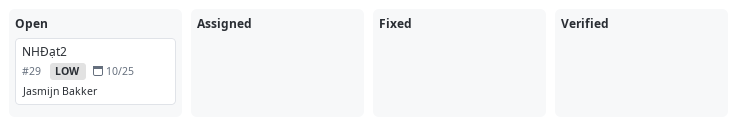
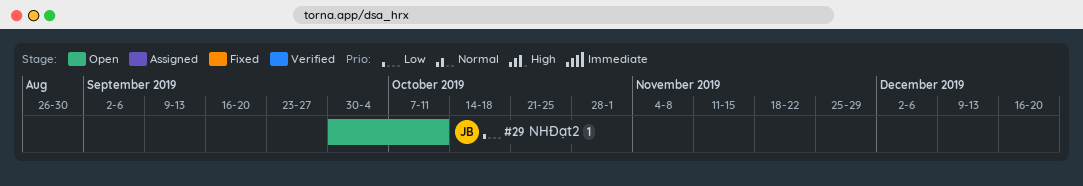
#29, due: Oct 25 -> Oct 11

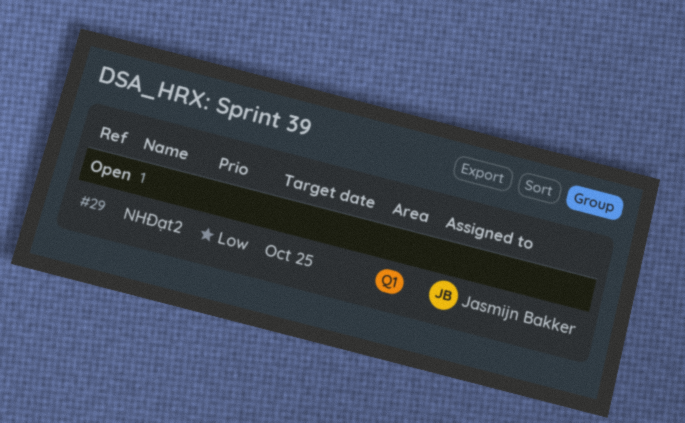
#29, due: Oct 11 -> Oct 25

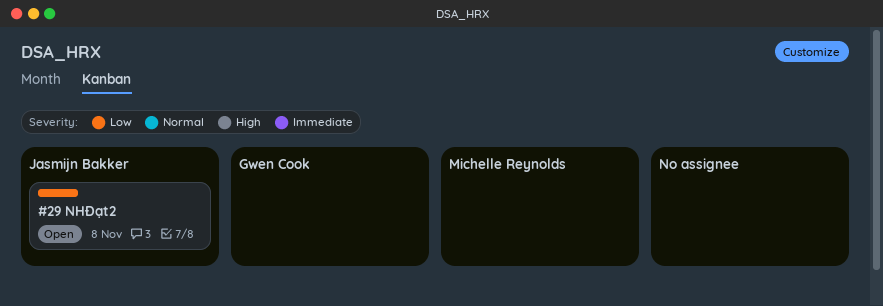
#29, due: Oct 25 -> Nov 8

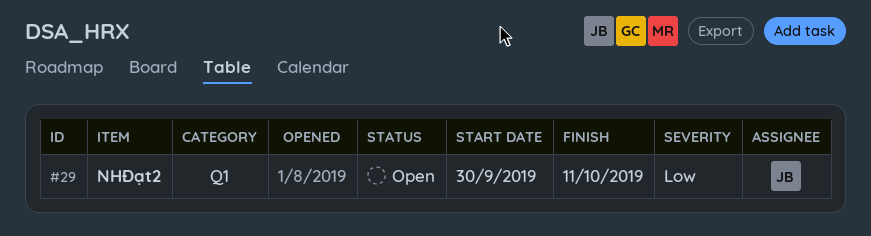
#29, due: Nov 8 -> Oct 11

